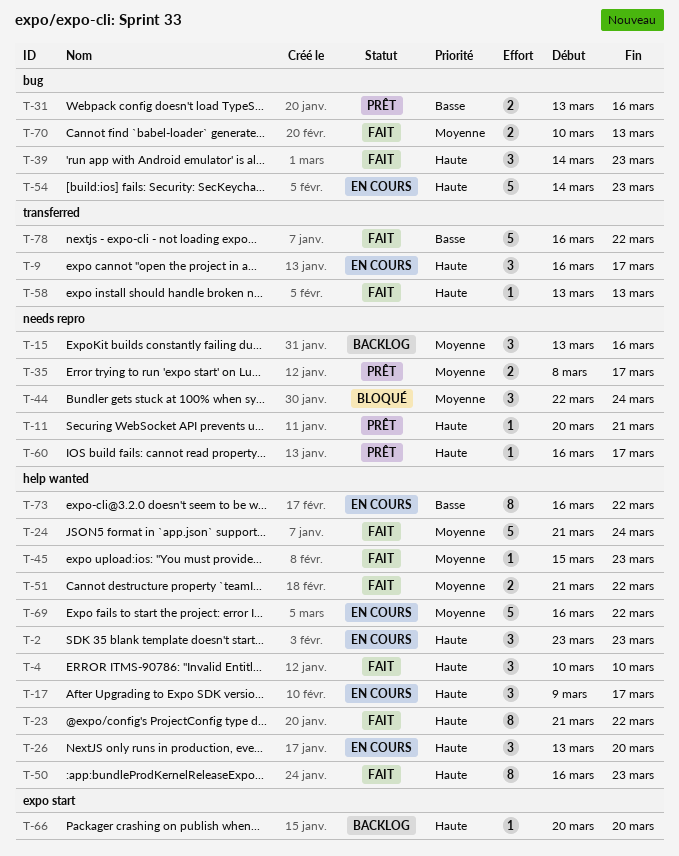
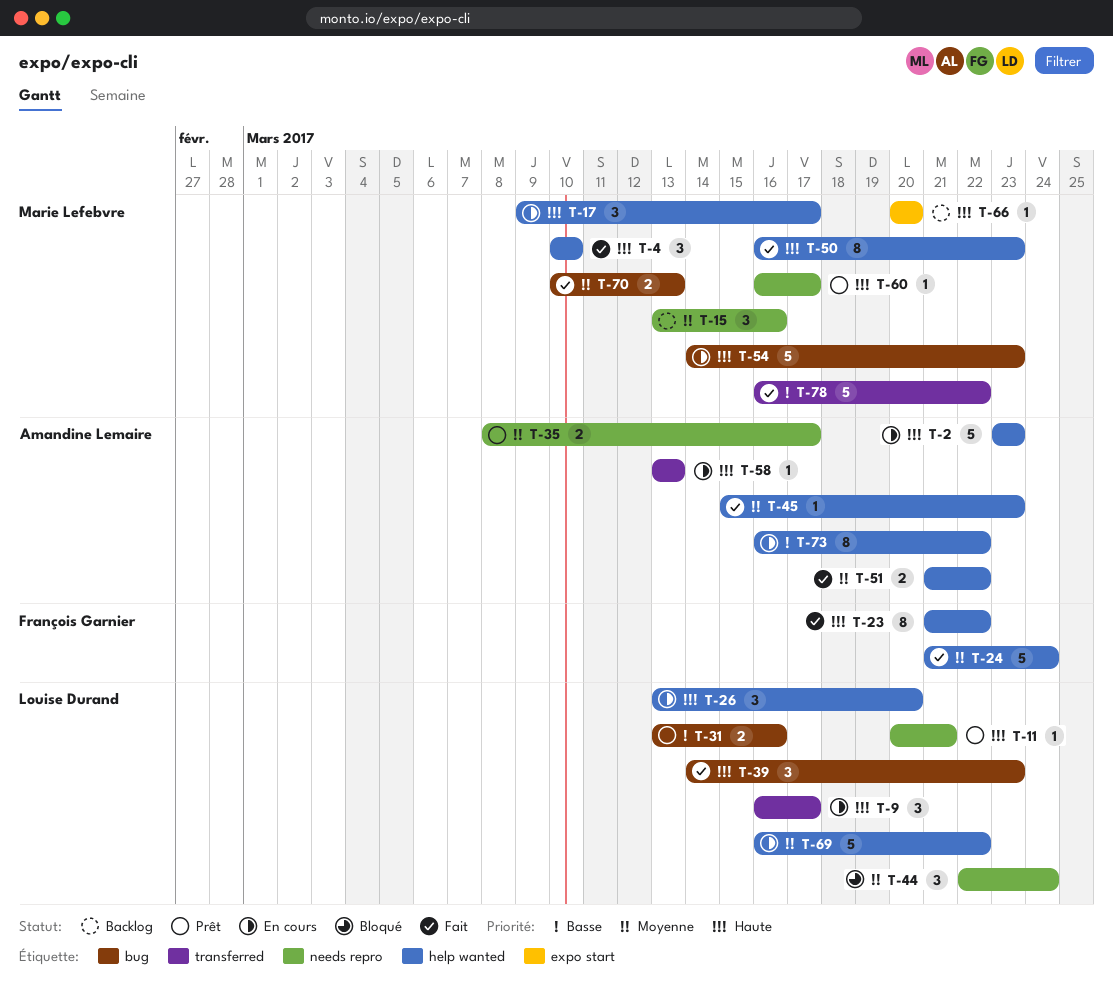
T-2, estimate: 3 -> 5
T-58, status: Fait -> En cours

